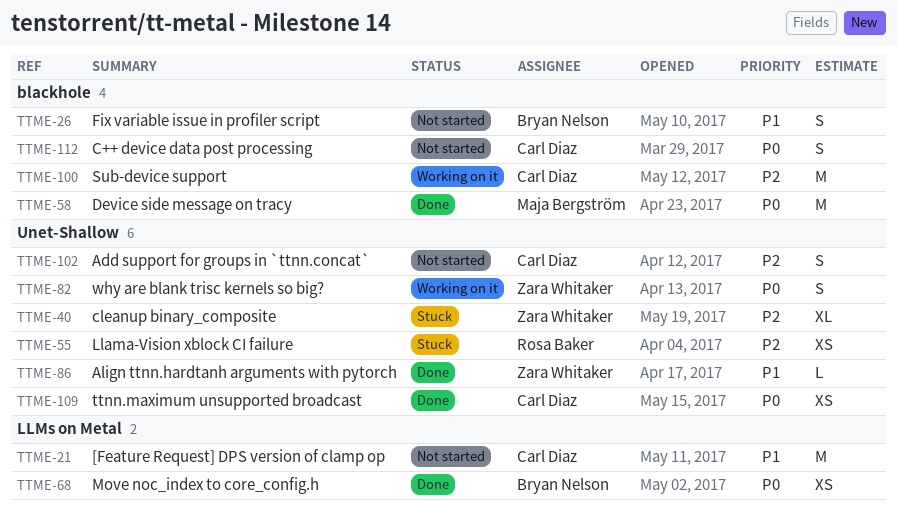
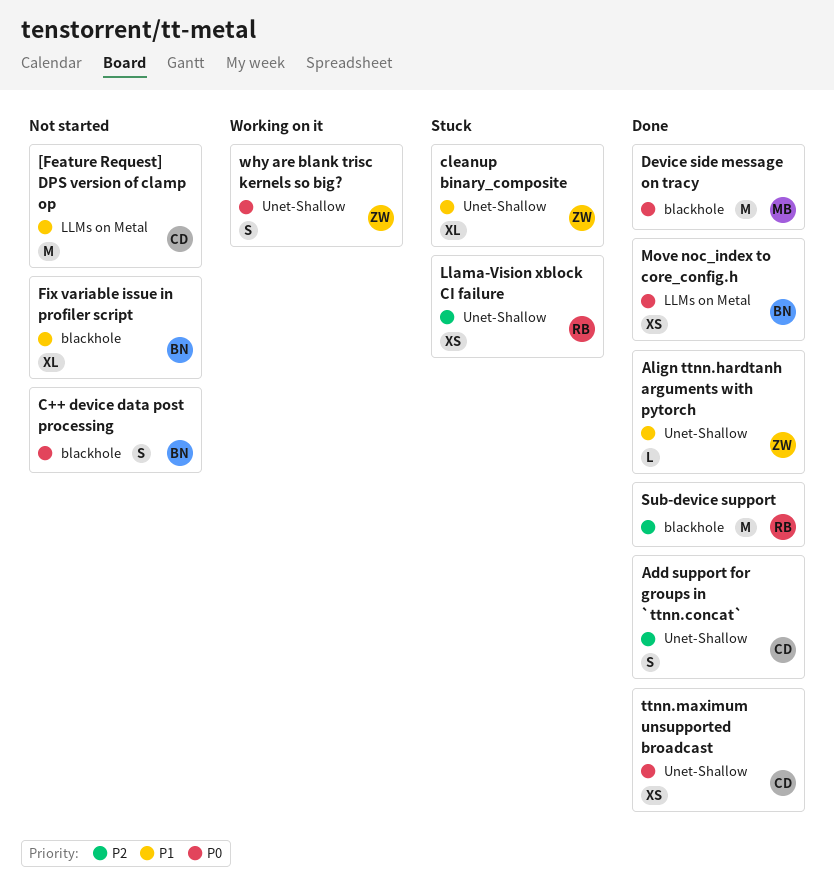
Add support for groups in `ttnn.concat`, status: Not started -> Done
C++ device data post processing, owner: Carl Diaz -> Bryan Nelson
cleanup binary_composite, priority: P2 -> P1
Fix variable issue in profiler script, estimate: S -> XL
Sub-device support, status: Working on it -> Done
Sub-device support, owner: Carl Diaz -> Rosa Baker

